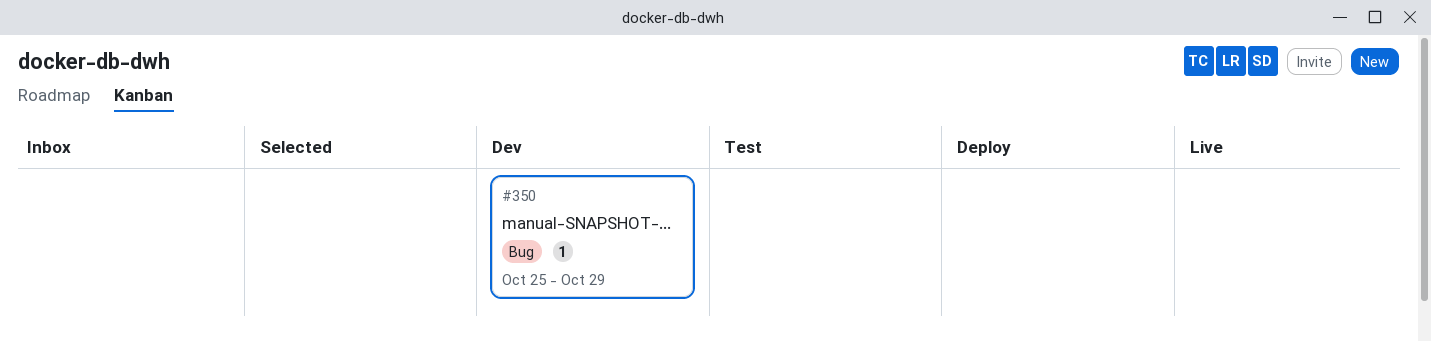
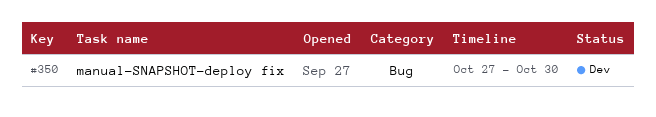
#350, start: Oct 25 -> Oct 27
#350, due: Oct 29 -> Oct 30

